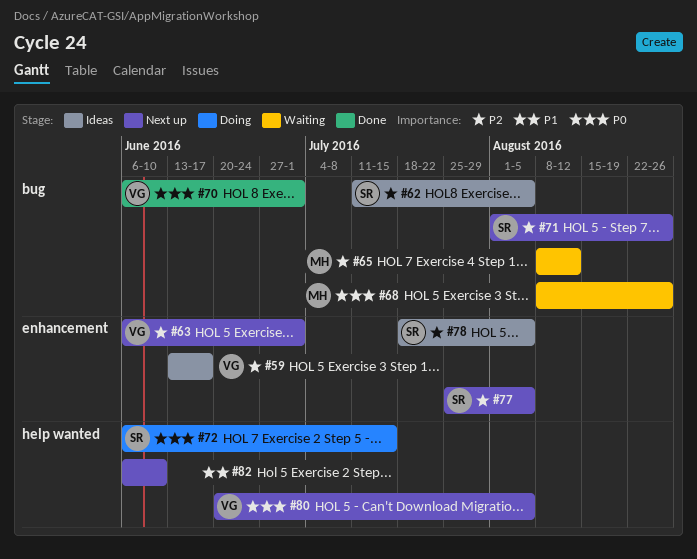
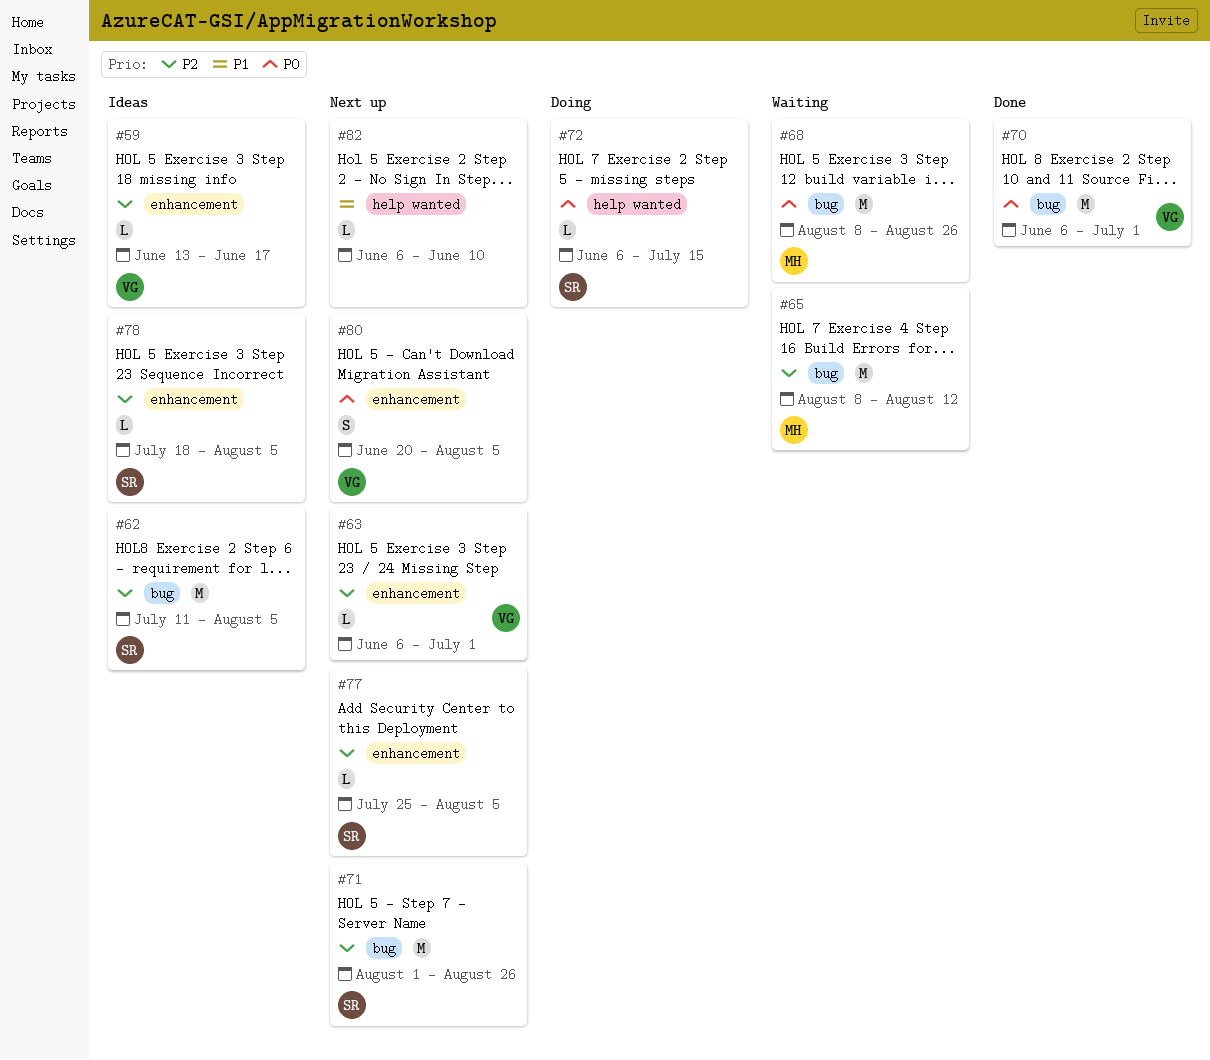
#80, label: help wanted -> enhancement

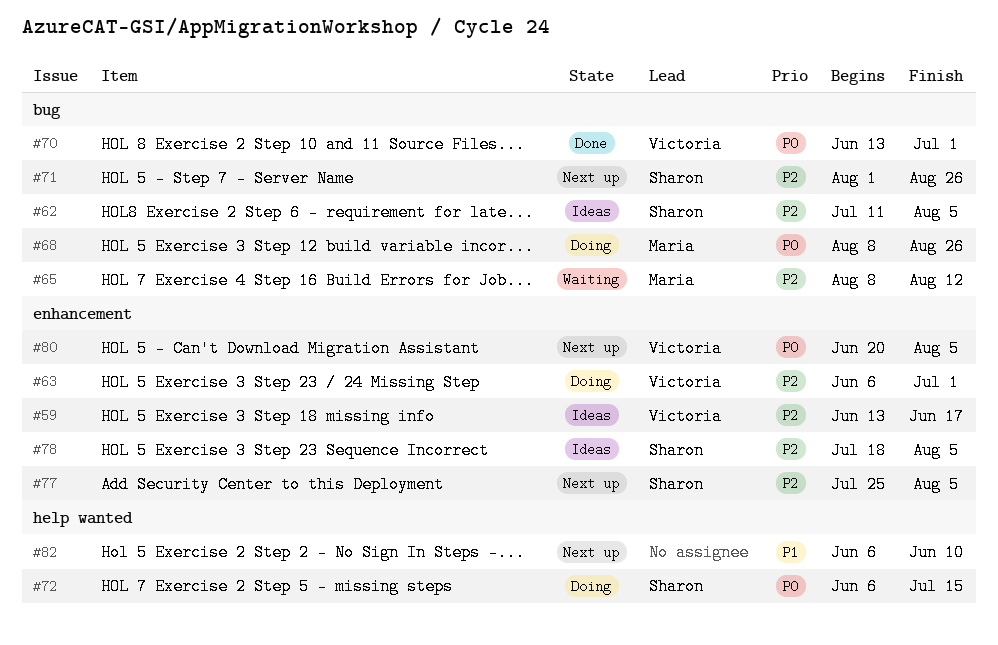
#63, status: Next up -> Doing
#68, status: Waiting -> Doing
#70, start: Jun 6 -> Jun 13

